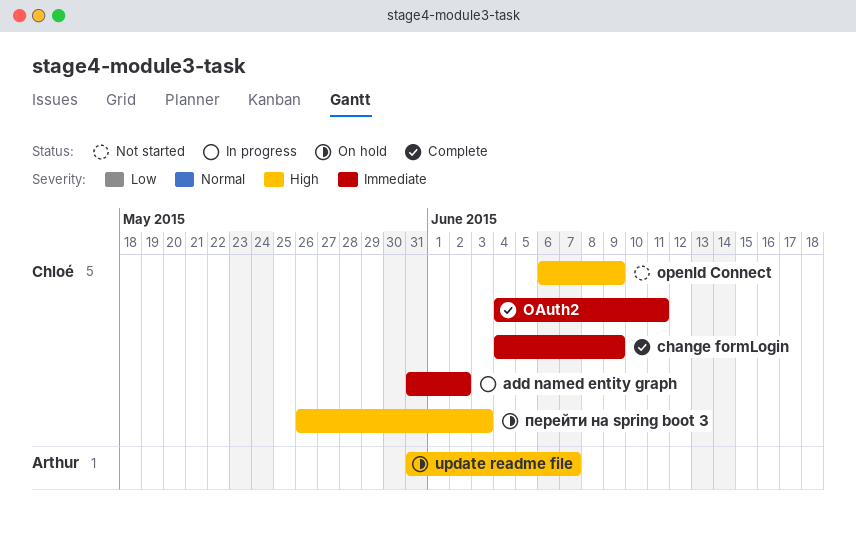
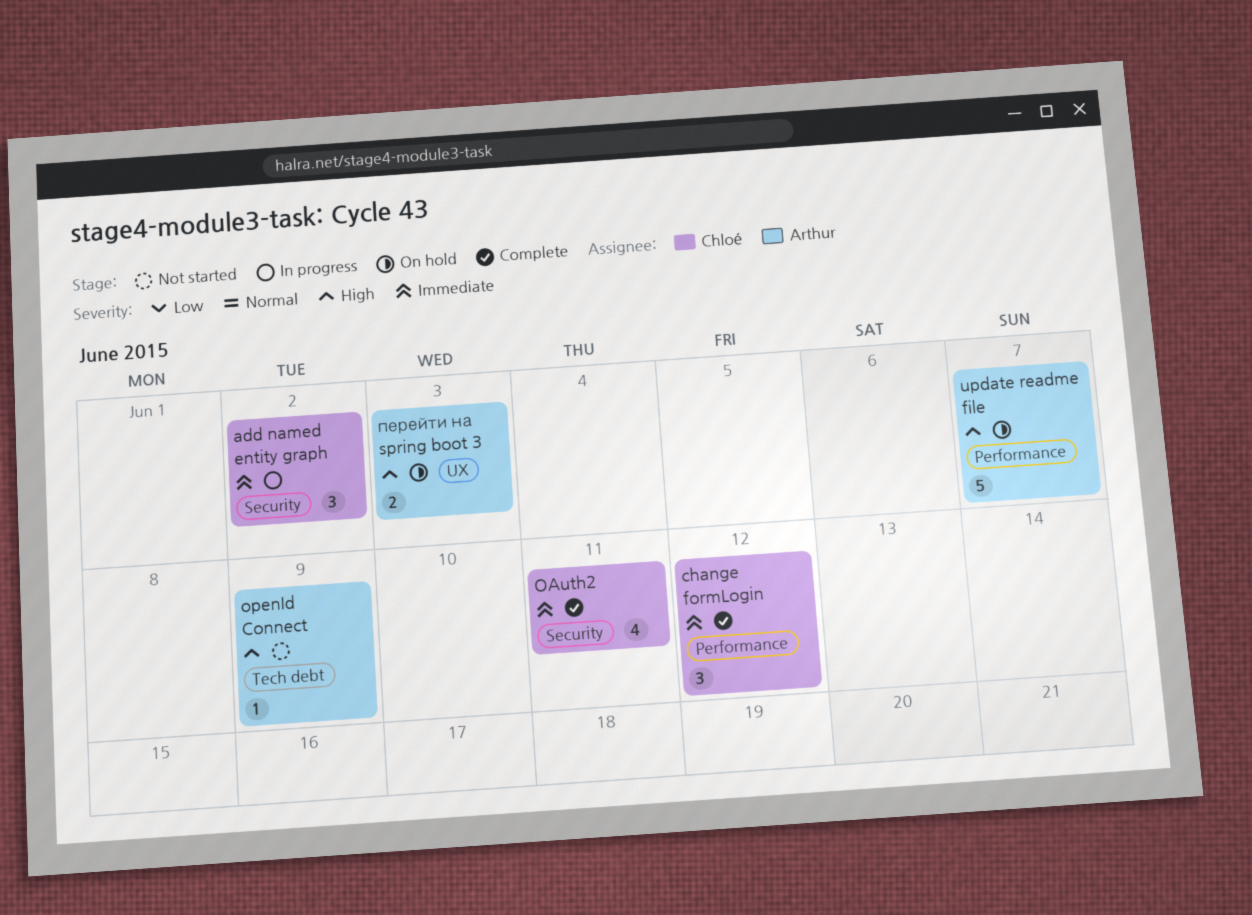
change formLogin, due: Jun 9 -> Jun 12
openId Connect, owner: Chloé -> Arthur
перейти на spring boot 3, owner: Chloé -> Arthur

